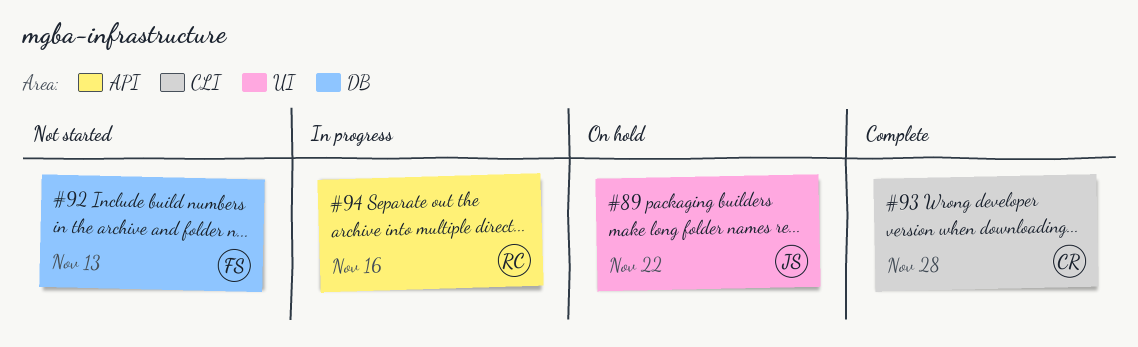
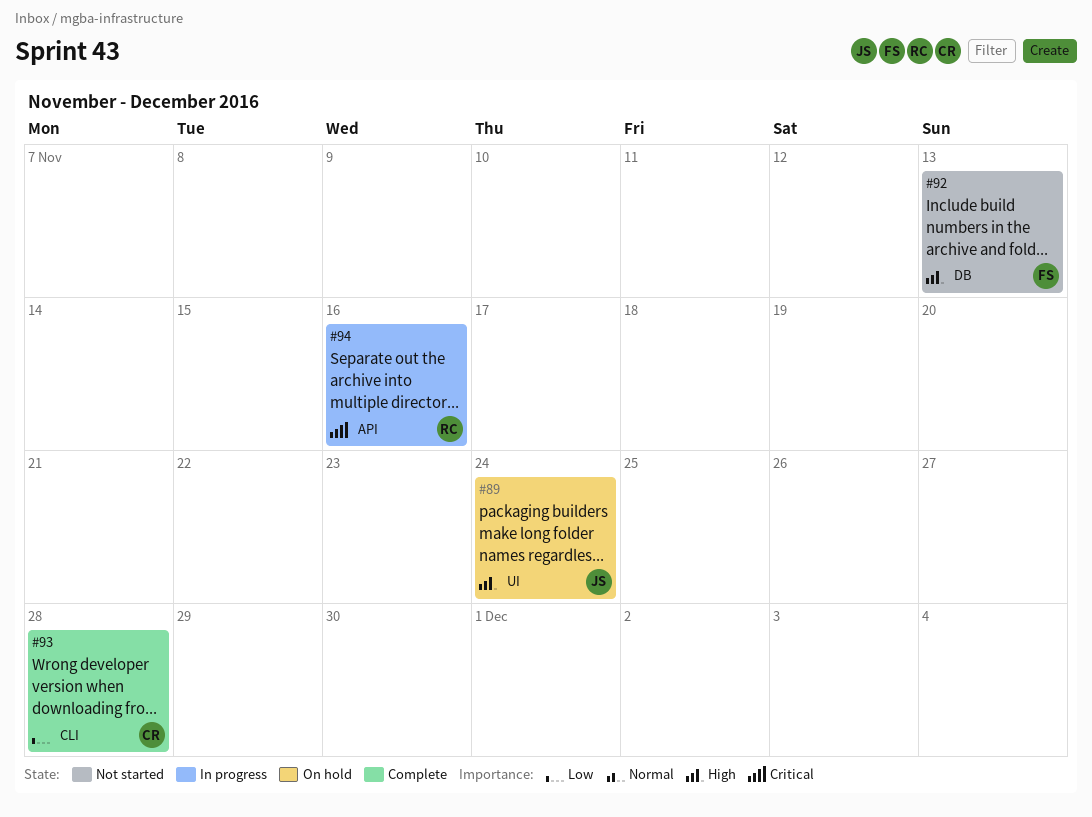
#89, due: Nov 22 -> Nov 24

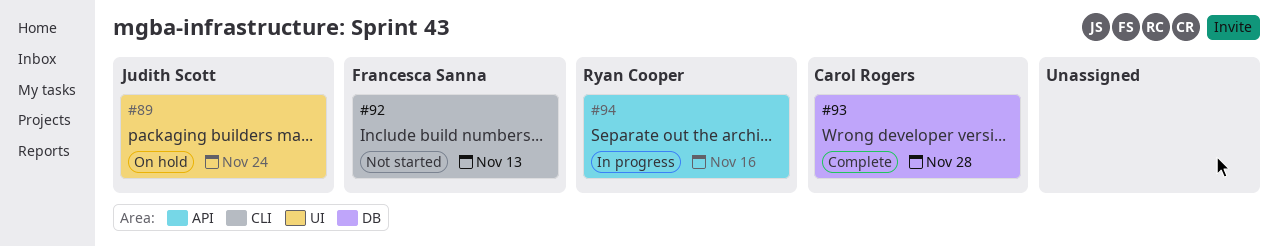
#92, label: DB -> CLI
#93, label: CLI -> DB

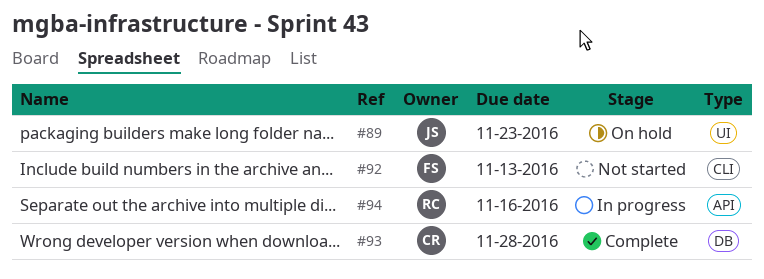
#89, due: Nov 24 -> Nov 23

